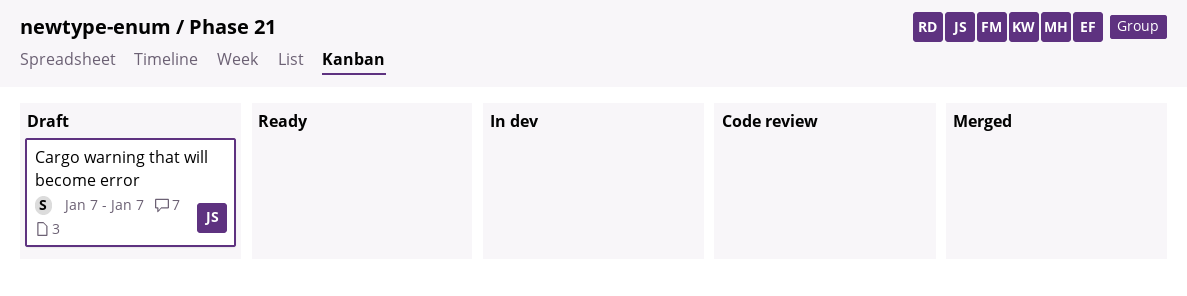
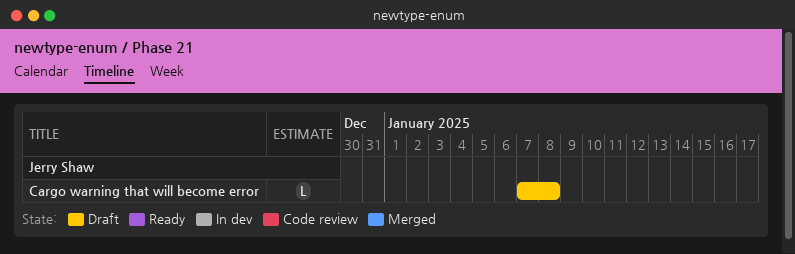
Cargo warning that will become error, estimate: S -> L
Cargo warning that will become error, due: Jan 7 -> Jan 8

